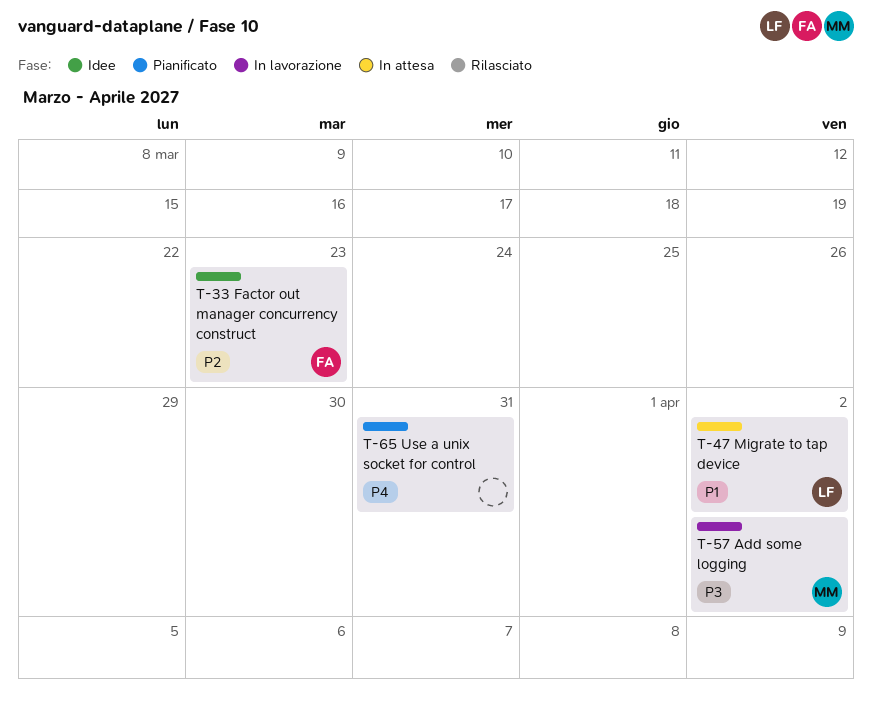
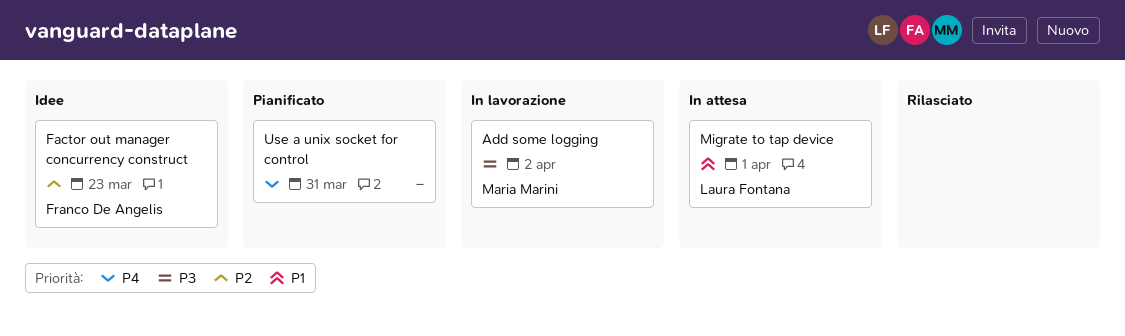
Migrate to tap device, due: Apr 2 -> Apr 1

